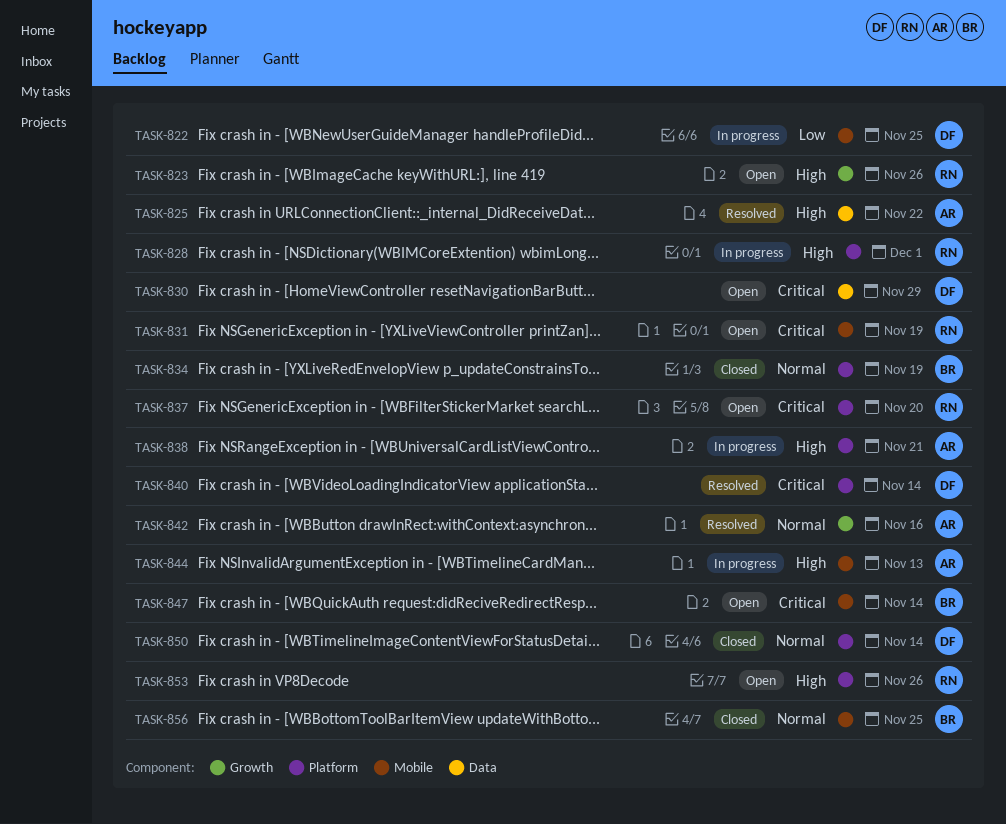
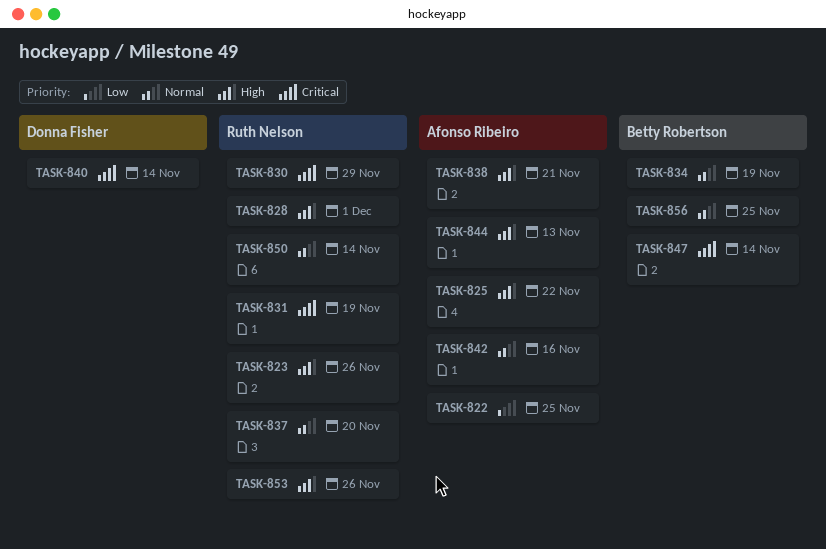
TASK-822, owner: Donna Fisher -> Afonso Ribeiro
TASK-830, owner: Donna Fisher -> Ruth Nelson
TASK-837, priority: Critical -> Normal
TASK-850, owner: Donna Fisher -> Ruth Nelson

